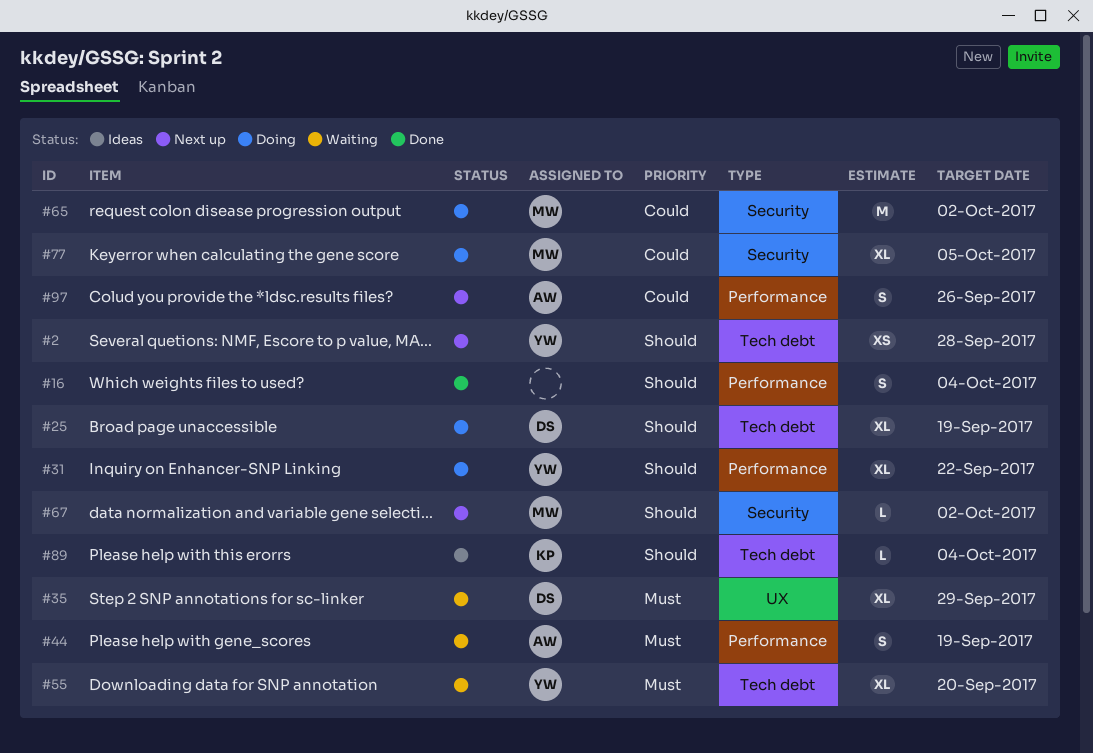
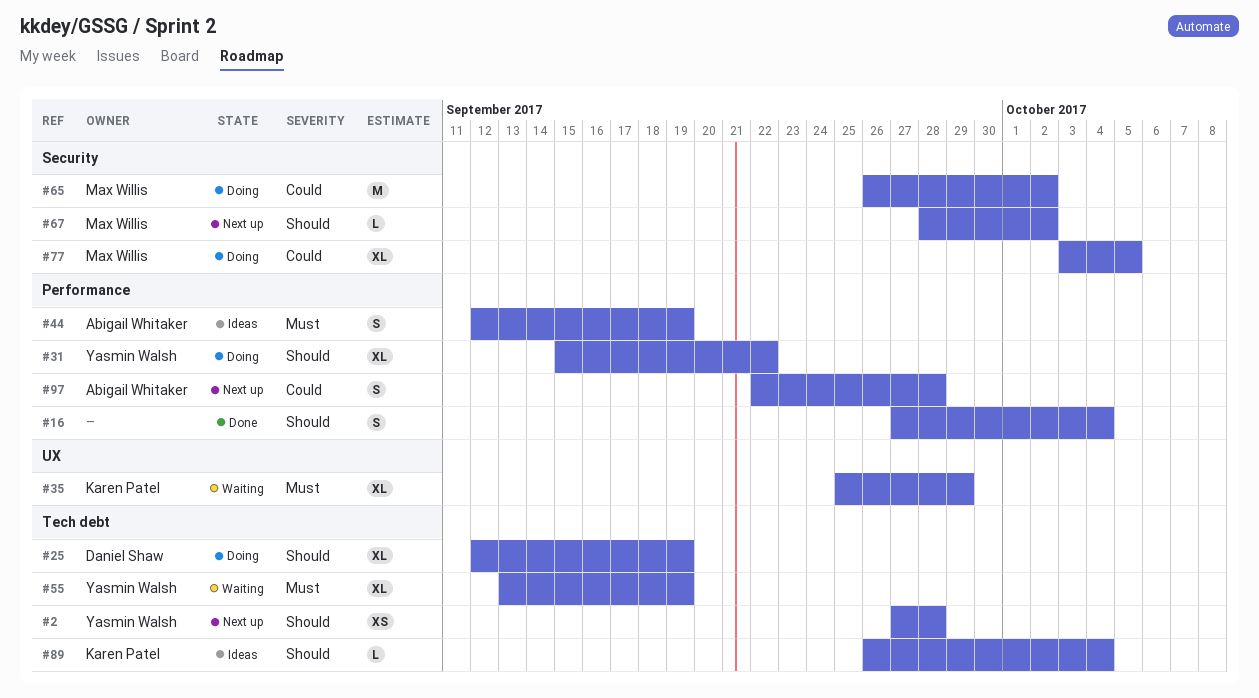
#35, owner: Daniel Shaw -> Karen Patel
#44, status: Waiting -> Ideas
#55, due: Sep 20 -> Sep 19
#97, due: Sep 26 -> Sep 28

